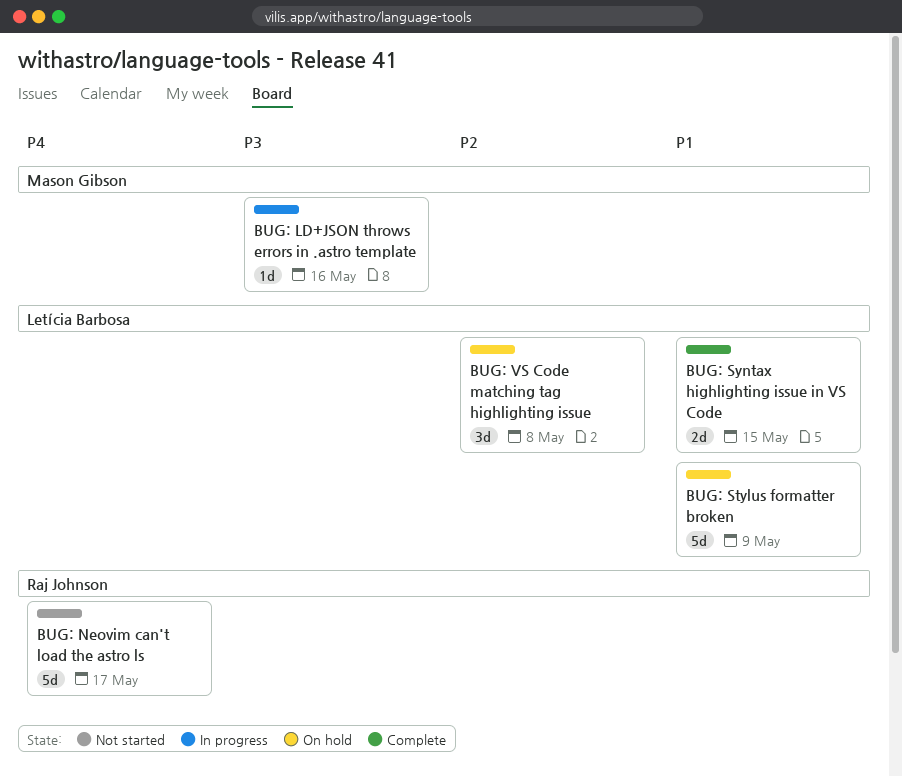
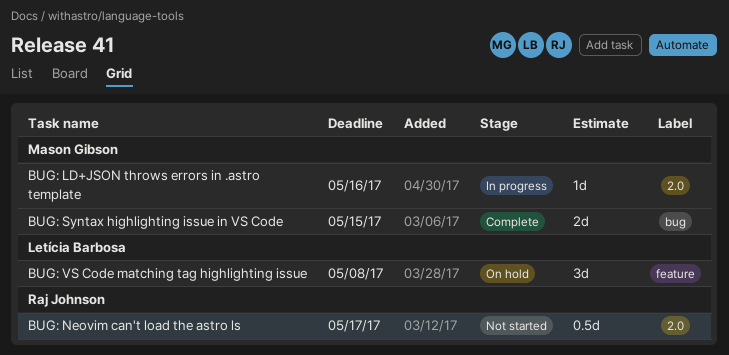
BUG: Neovim can't load the astro ls, estimate: 5d -> 0.5d
BUG: Stylus formatter broken: present -> none
BUG: Syntax highlighting issue in VS Code, owner: Letícia Barbosa -> Mason Gibson

